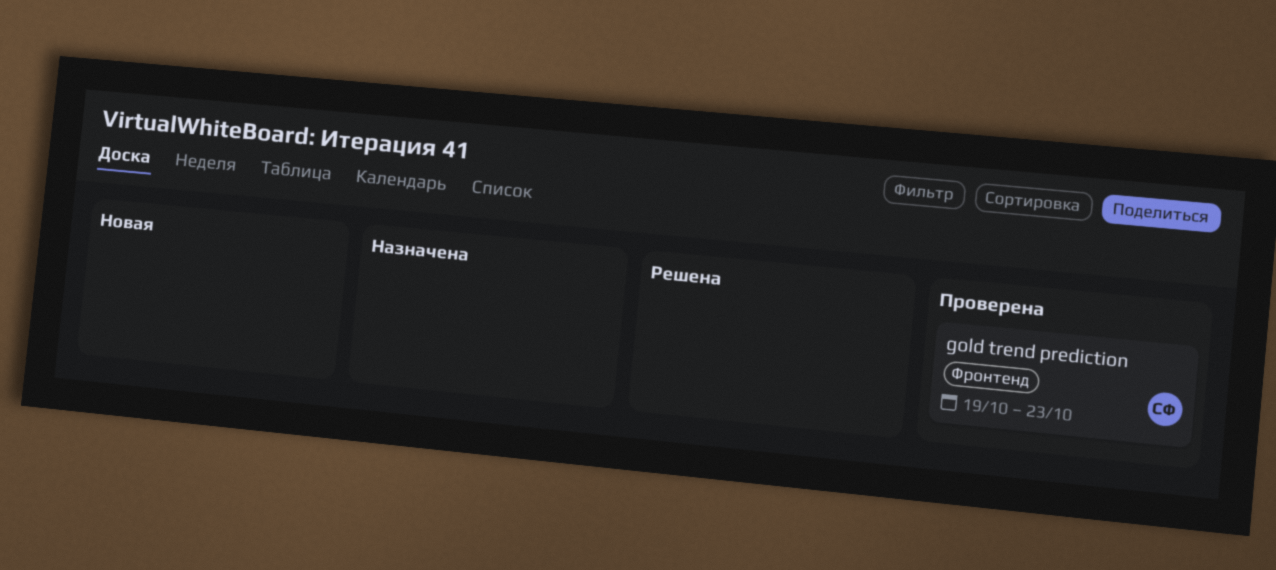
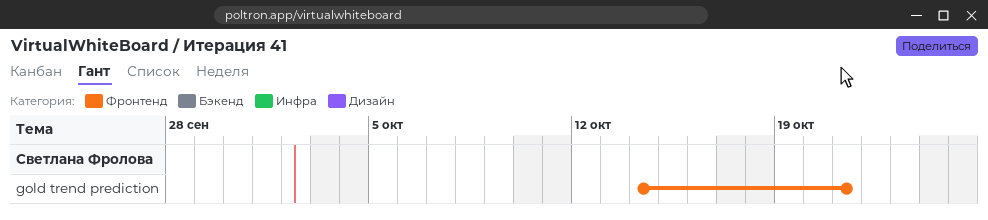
gold trend prediction, start: Oct 19 -> Oct 14
gold trend prediction, due: Oct 23 -> Oct 21

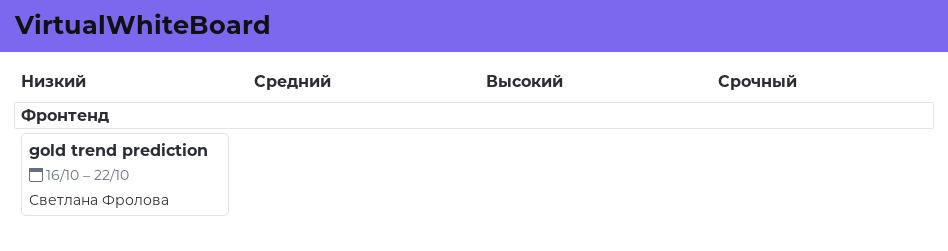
gold trend prediction, start: Oct 14 -> Oct 16
gold trend prediction, due: Oct 21 -> Oct 22

